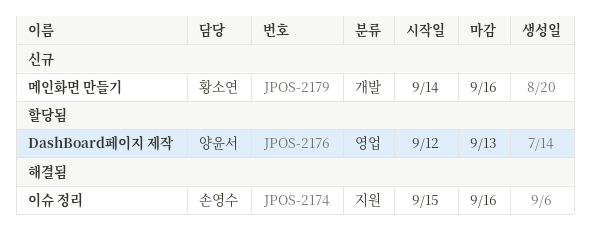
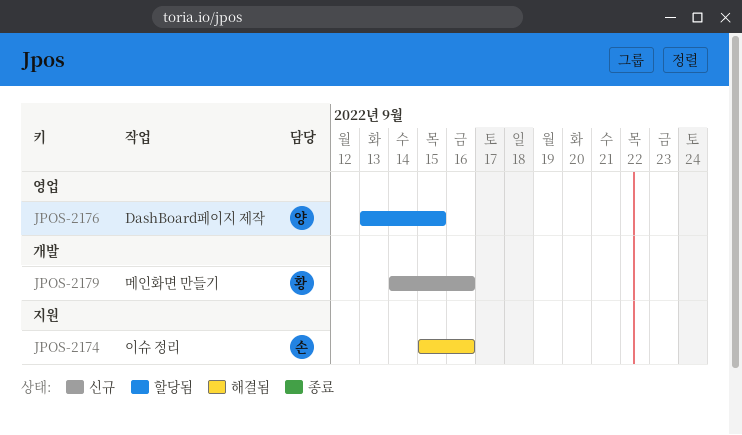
JPOS-2176, start: Sep 12 -> Sep 13
JPOS-2176, due: Sep 13 -> Sep 15

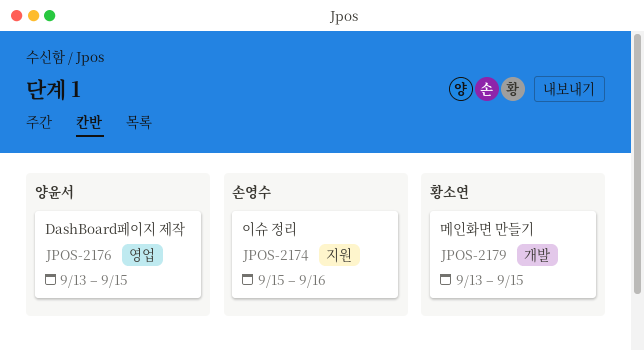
JPOS-2179, start: Sep 14 -> Sep 13
JPOS-2179, due: Sep 16 -> Sep 15

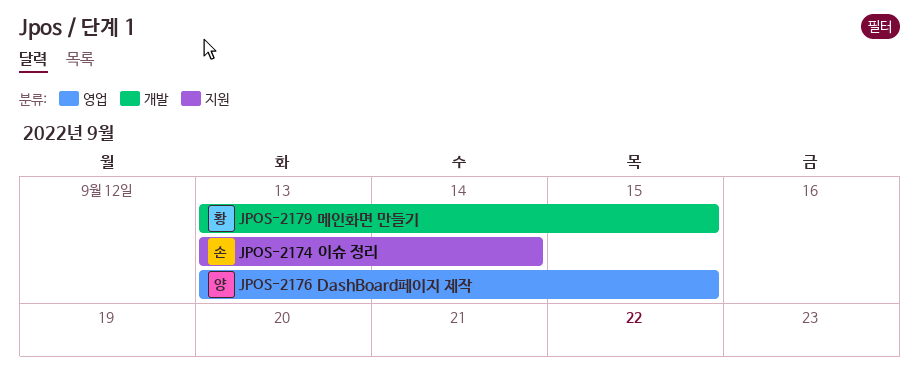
JPOS-2174, start: Sep 15 -> Sep 13
JPOS-2174, due: Sep 16 -> Sep 14

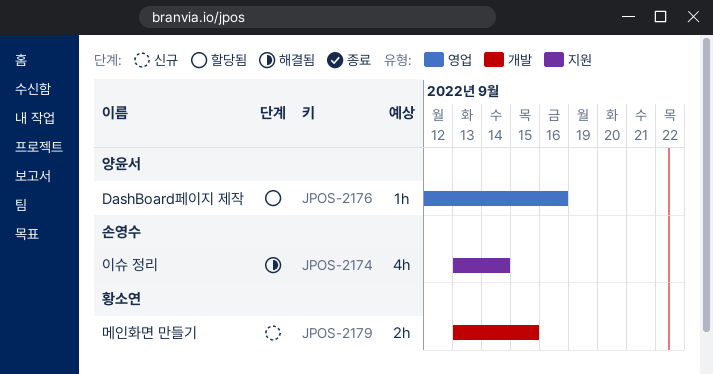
JPOS-2176, start: Sep 13 -> Sep 12
JPOS-2176, due: Sep 15 -> Sep 16

